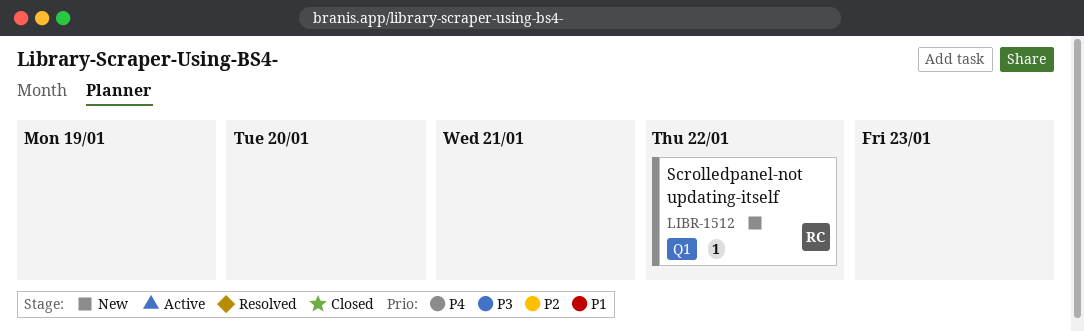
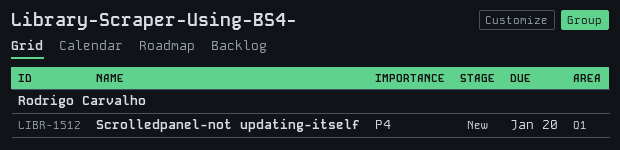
LIBR-1512, due: Jan 22 -> Jan 20

